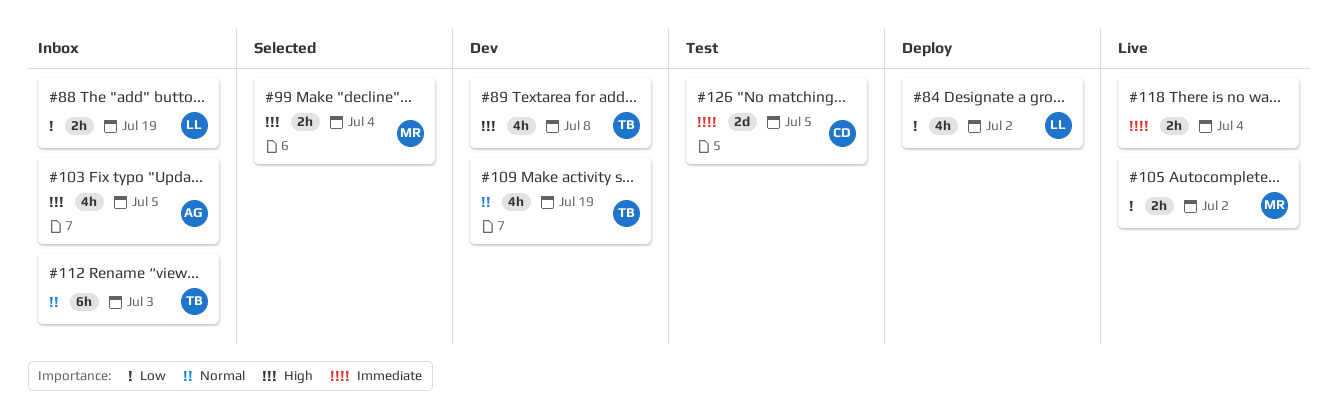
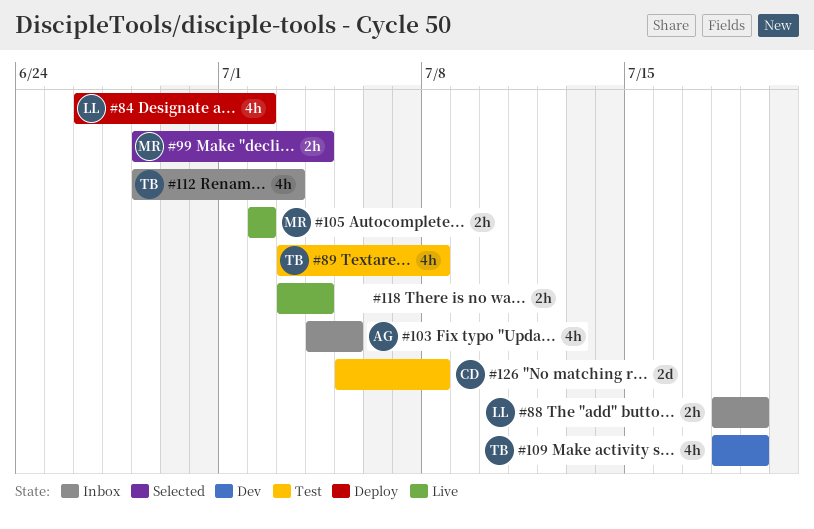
#89, status: Dev -> Test
#112, estimate: 6h -> 4h
#126, due: Jul 5 -> Jul 8

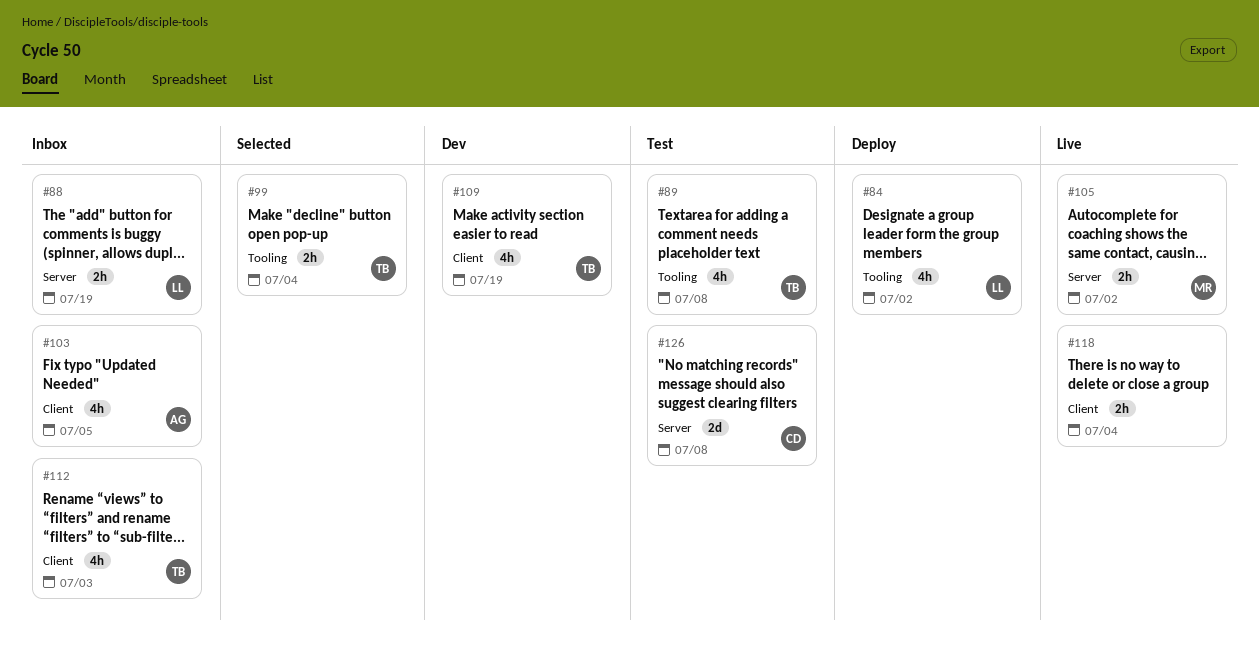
#99, owner: MR -> TB

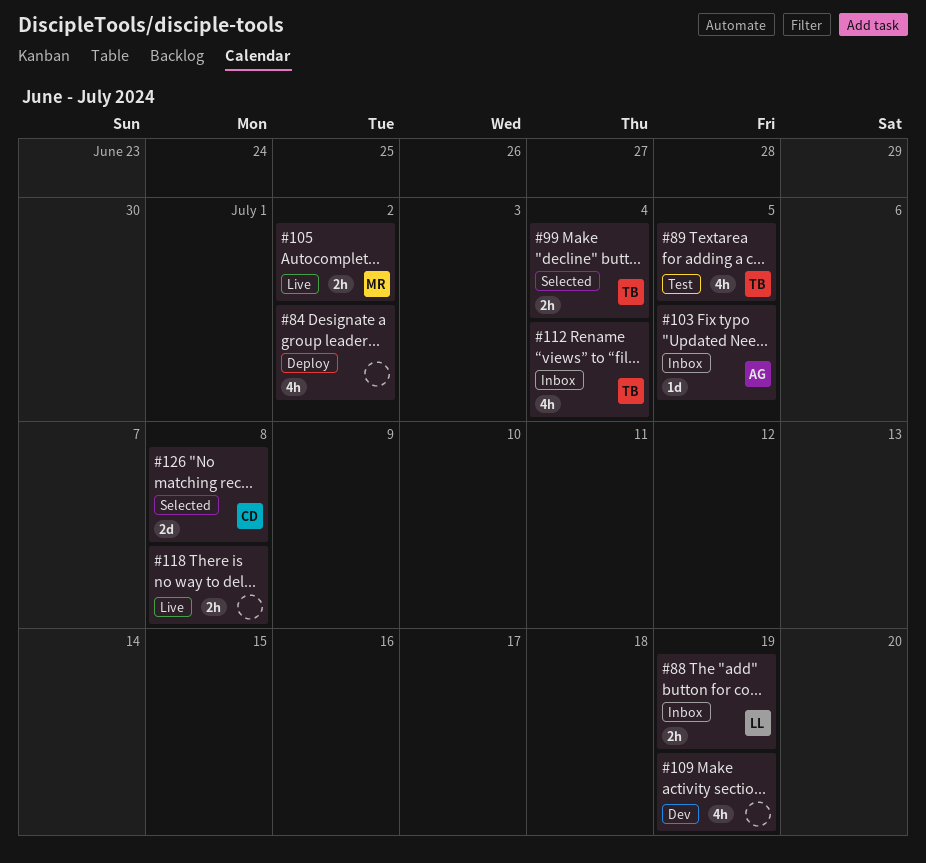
#84, owner: LL -> none
#89, due: Jul 8 -> Jul 5
#103, estimate: 4h -> 1d
#109, owner: TB -> none
#112, due: Jul 3 -> Jul 4
#118, due: Jul 4 -> Jul 8
#126, status: Test -> Selected

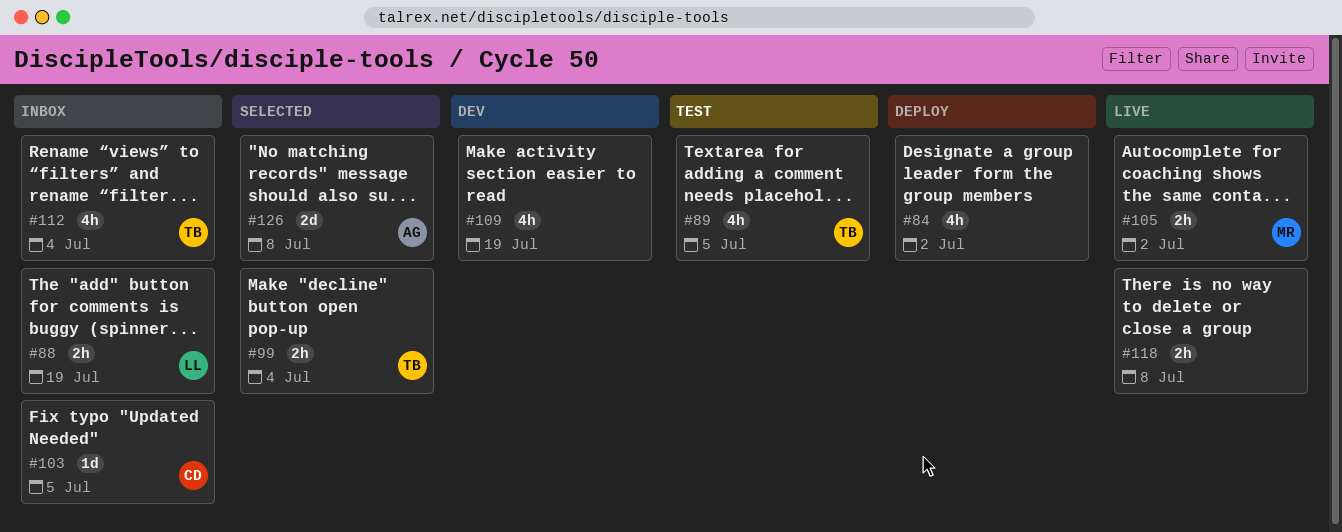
#103, owner: AG -> CD
#126, owner: CD -> AG

